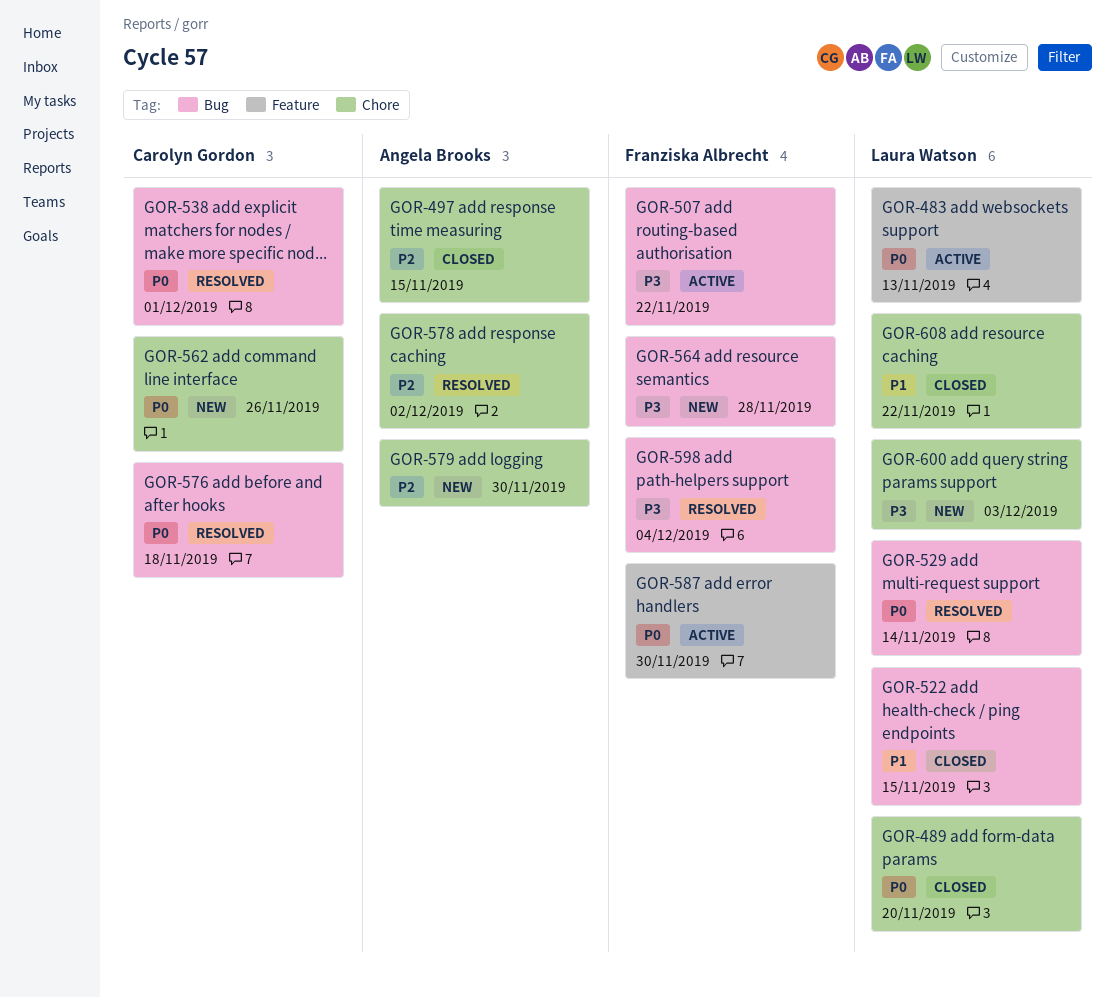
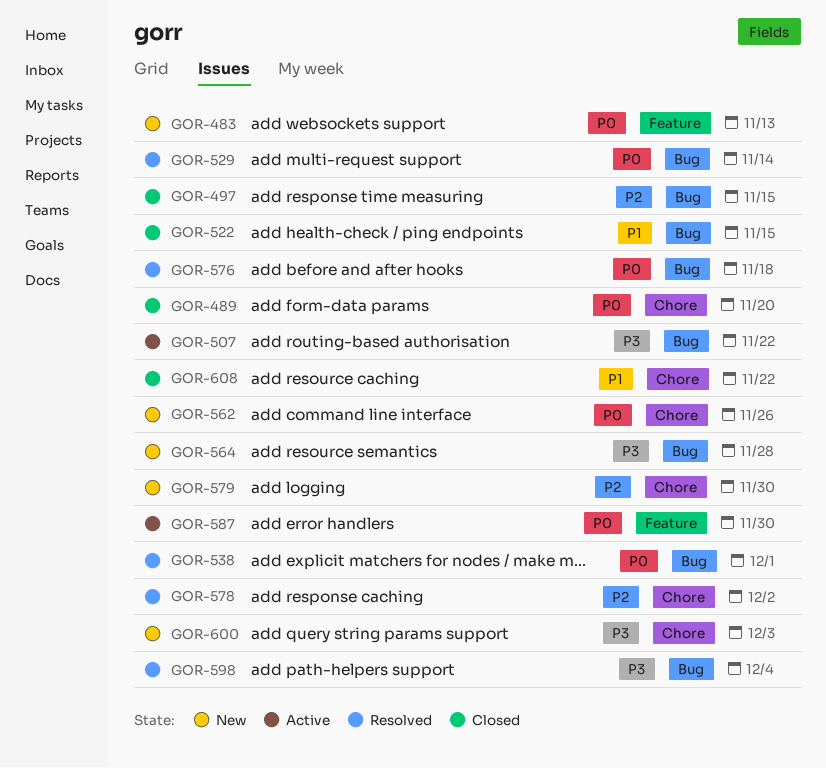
GOR-483, status: Active -> New
GOR-497, label: Chore -> Bug

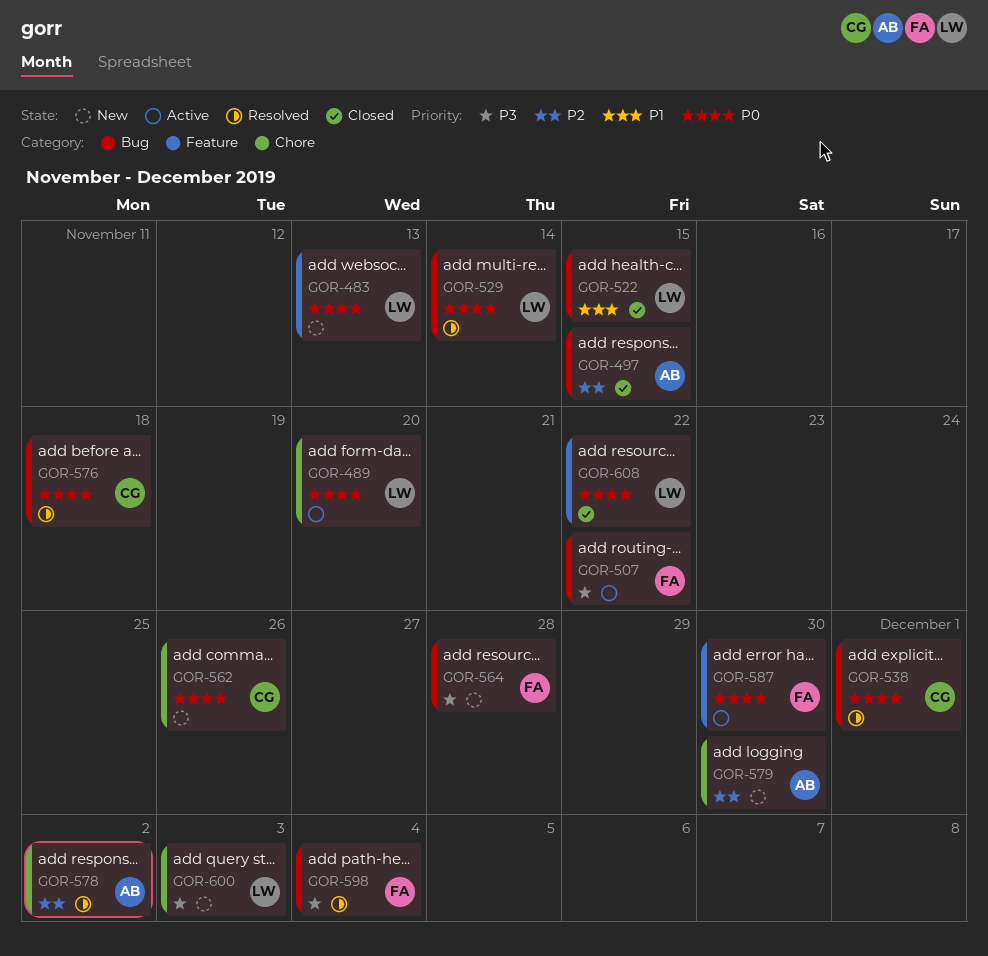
GOR-489, status: Closed -> Active
GOR-608, priority: P1 -> P0
GOR-608, label: Chore -> Feature

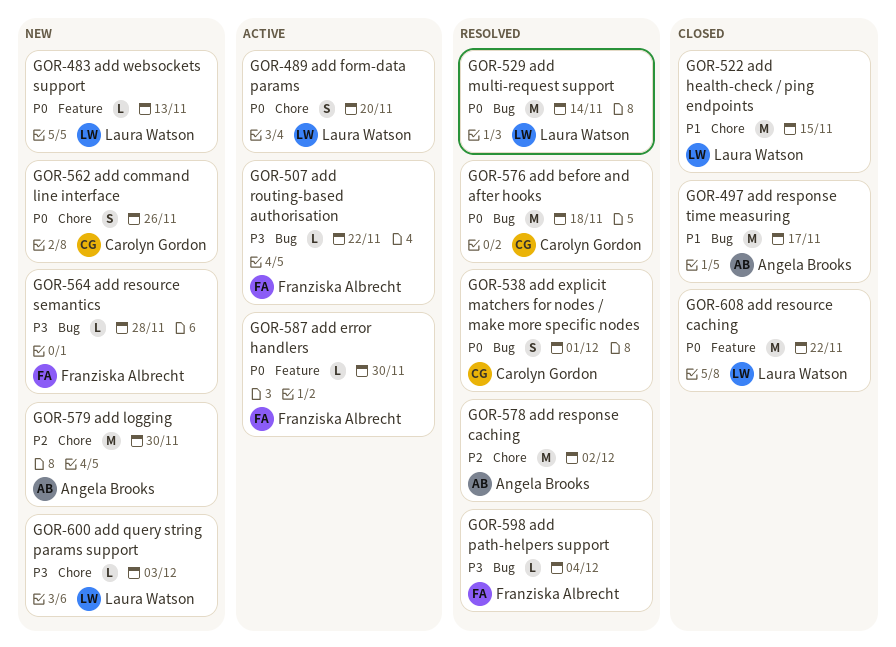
GOR-497, priority: P2 -> P1
GOR-497, due: Nov 15 -> Nov 17
GOR-522, label: Bug -> Chore

